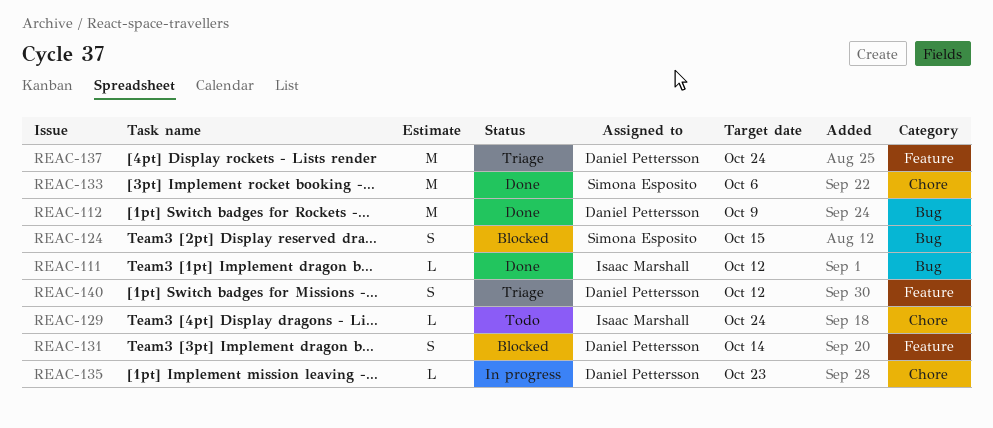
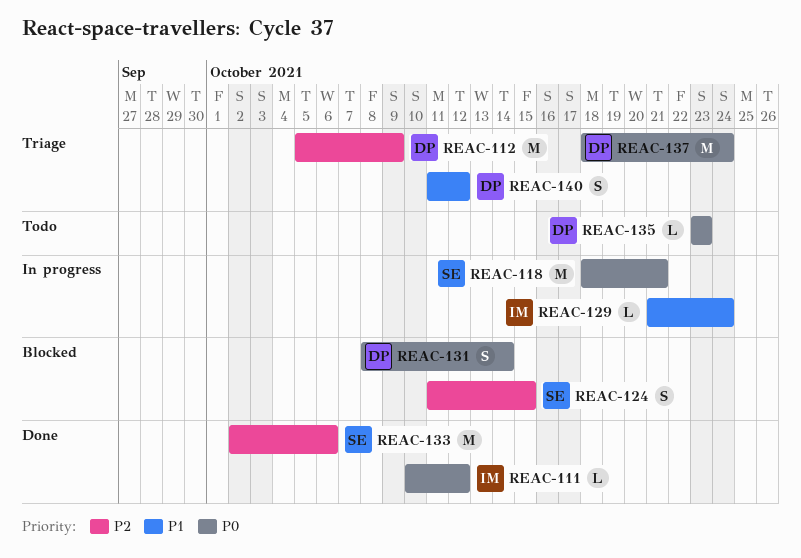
REAC-112, status: Done -> Triage
REAC-118: none -> present
REAC-129, status: Todo -> In progress
REAC-135, status: In progress -> Todo

